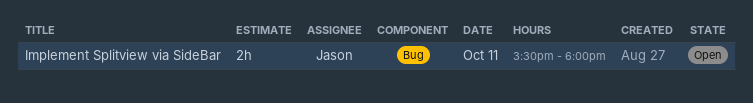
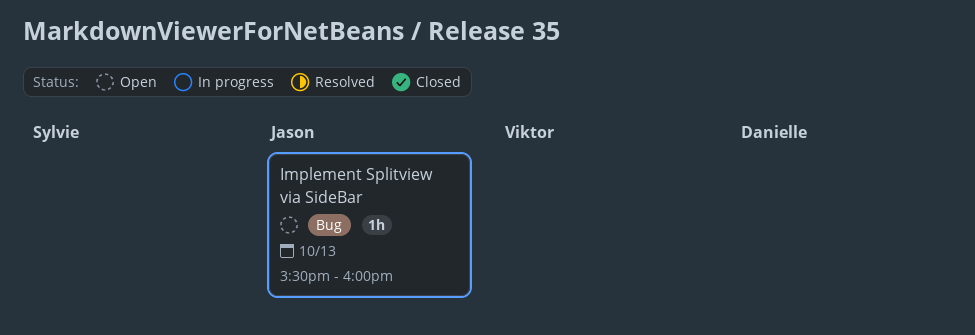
Implement Splitview via SideBar, estimate: 2h -> 1h
Implement Splitview via SideBar, day: Oct 11 -> Oct 13
Implement Splitview via SideBar, ends: 18:00 -> 16:00

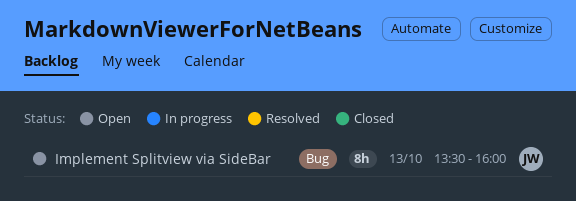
Implement Splitview via SideBar, estimate: 1h -> 8h
Implement Splitview via SideBar, begins: 15:30 -> 13:30

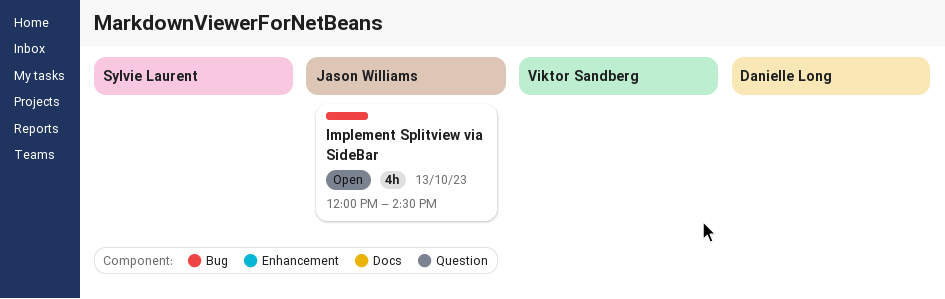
Implement Splitview via SideBar, estimate: 8h -> 4h
Implement Splitview via SideBar, begins: 13:30 -> 12:00
Implement Splitview via SideBar, ends: 16:00 -> 14:30

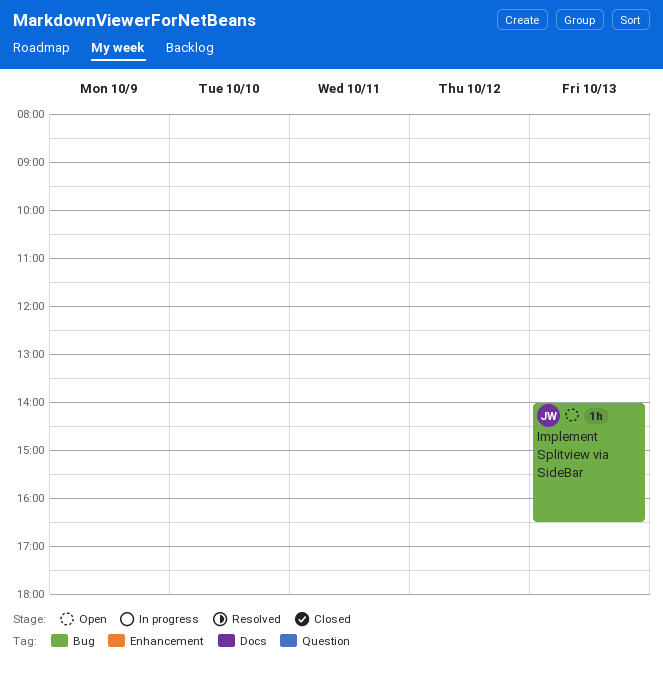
Implement Splitview via SideBar, estimate: 4h -> 1h
Implement Splitview via SideBar, begins: 12:00 -> 14:00
Implement Splitview via SideBar, ends: 14:30 -> 16:30

